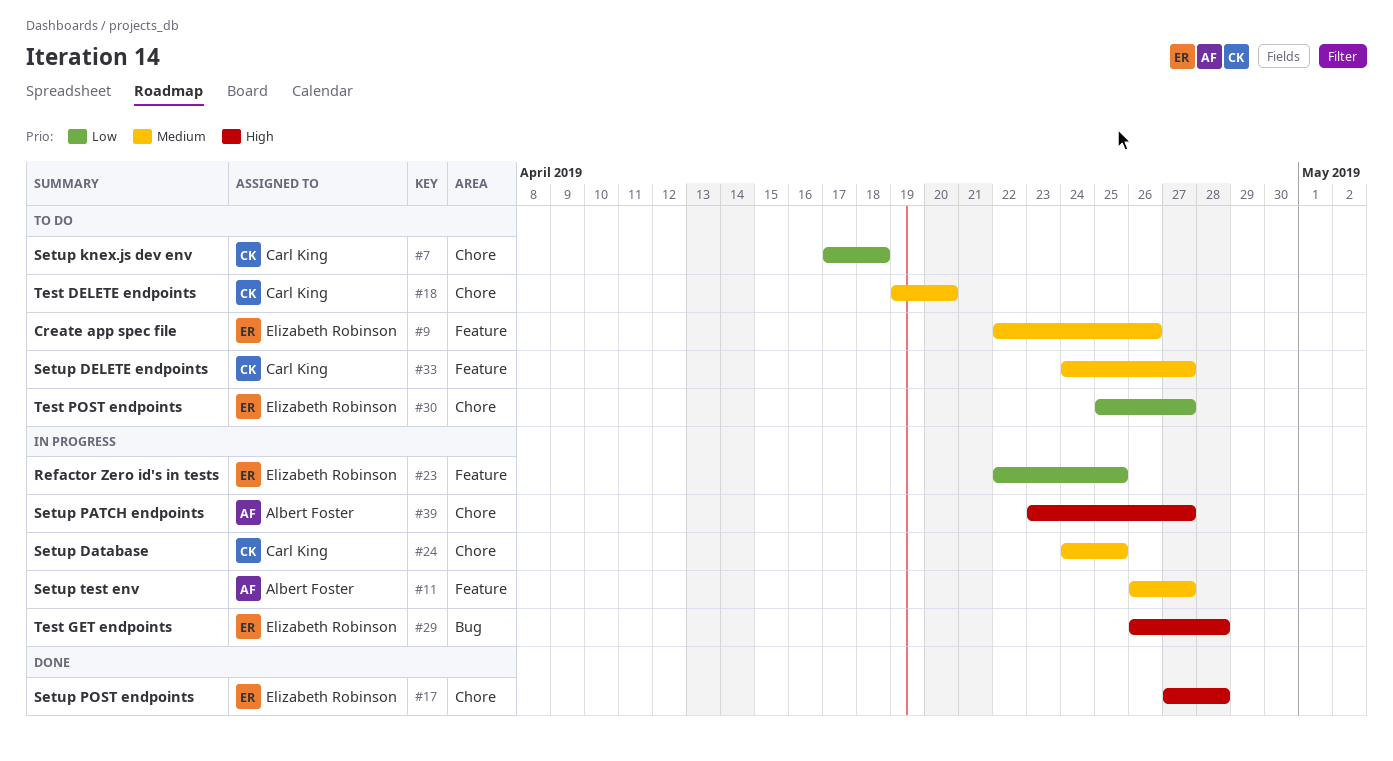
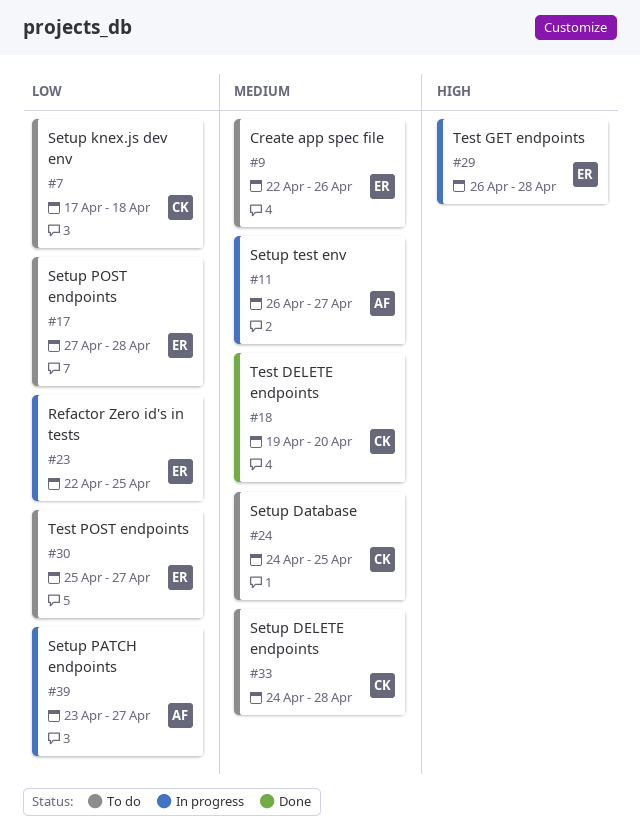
#17, status: Done -> To do
#17, priority: High -> Low
#18, status: To do -> Done
#24, status: In progress -> To do
#33, due: Apr 27 -> Apr 28
#39, priority: High -> Low

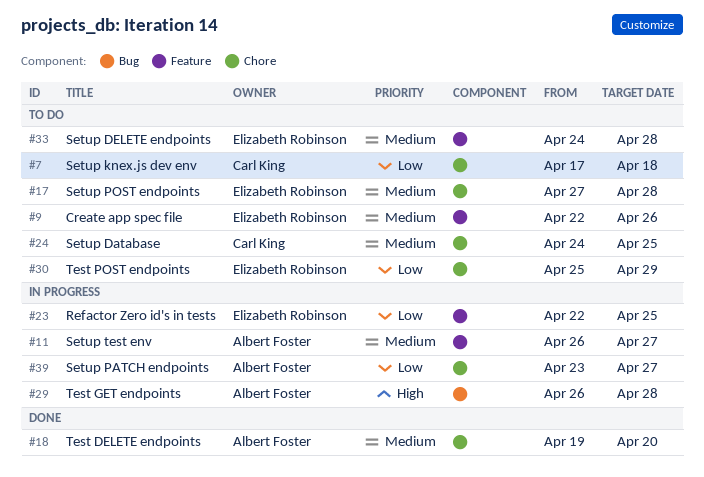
#17, priority: Low -> Medium
#18, owner: Carl King -> Albert Foster
#29, owner: Elizabeth Robinson -> Albert Foster
#30, due: Apr 27 -> Apr 29
#33, owner: Carl King -> Elizabeth Robinson

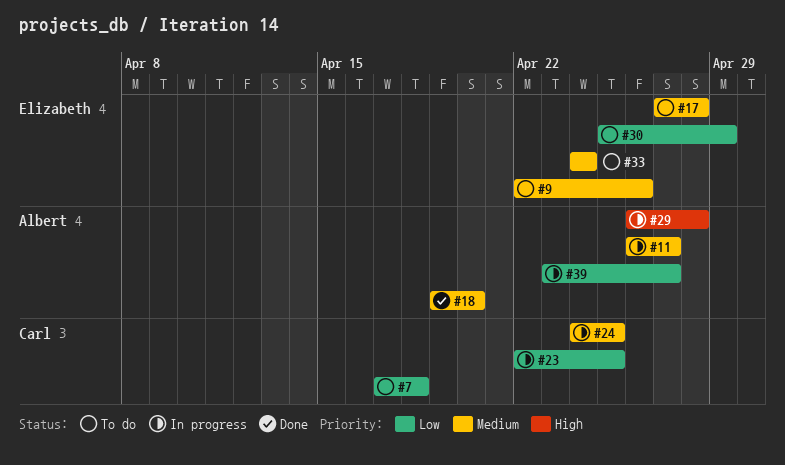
#23, owner: Elizabeth Robinson -> Carl King
#24, status: To do -> In progress
#33, due: Apr 28 -> Apr 24

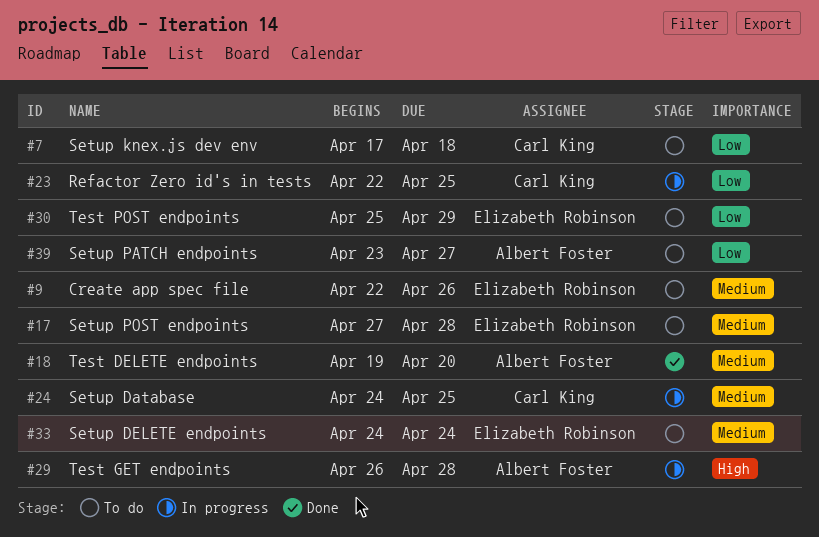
#11: present -> none
#39, status: In progress -> To do

